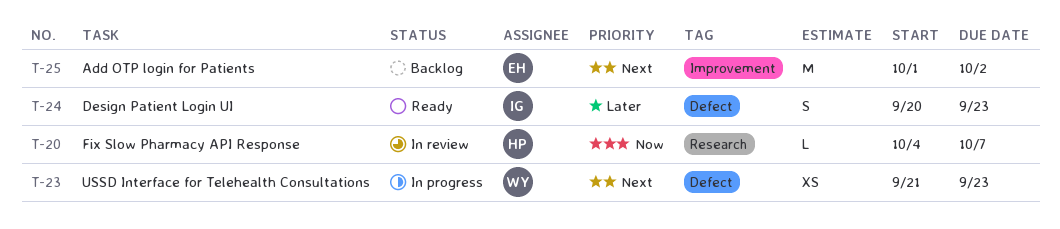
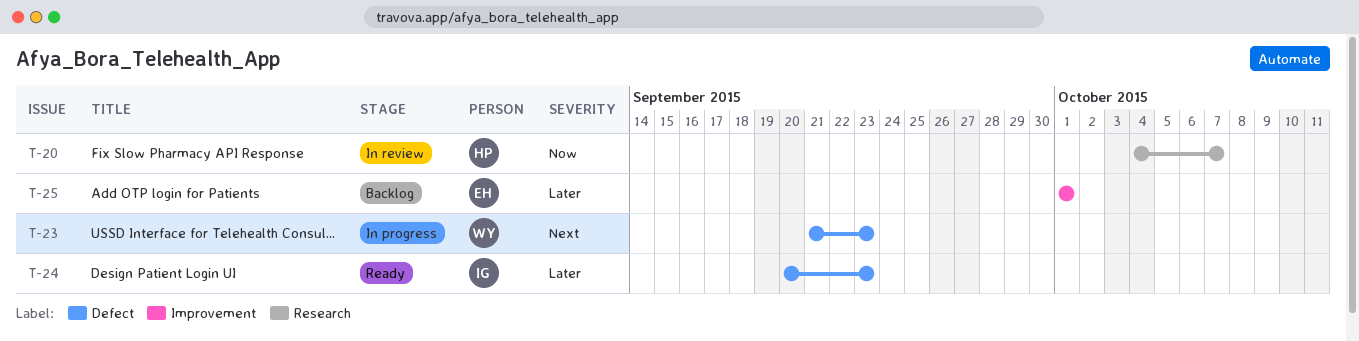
T-25, priority: Next -> Later
T-25, due: Oct 2 -> Oct 1

